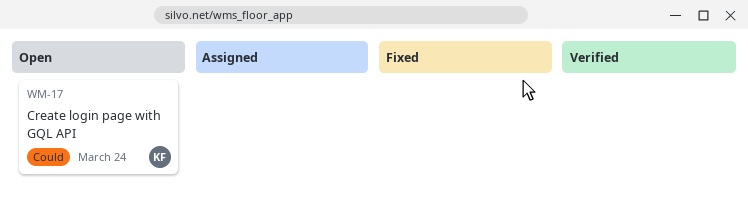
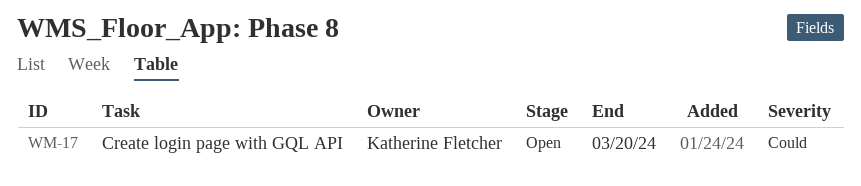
WM-17, due: Mar 24 -> Mar 20

